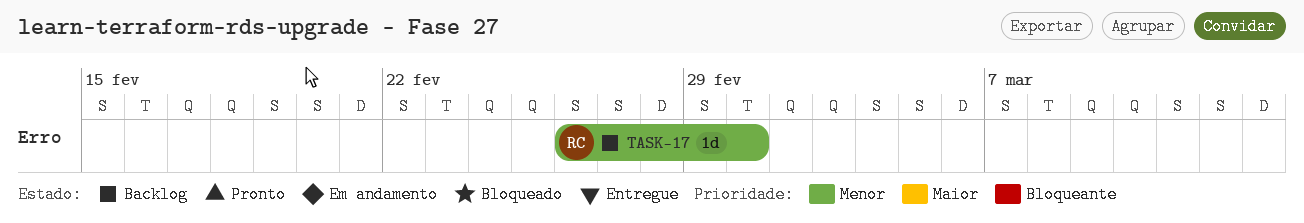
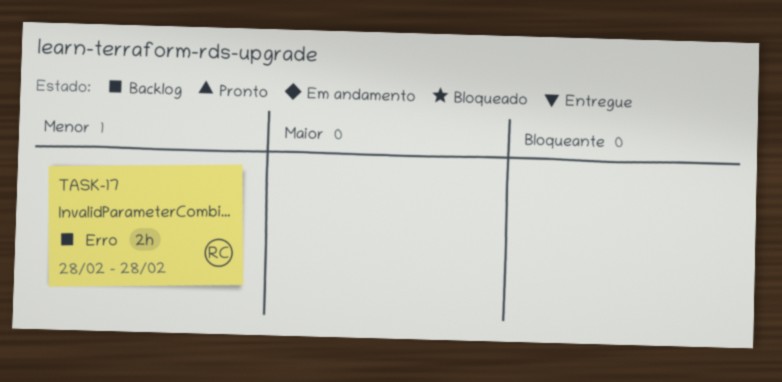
TASK-17, estimate: 1d -> 2h
TASK-17, start: Feb 26 -> Feb 28
TASK-17, due: Mar 1 -> Feb 28

